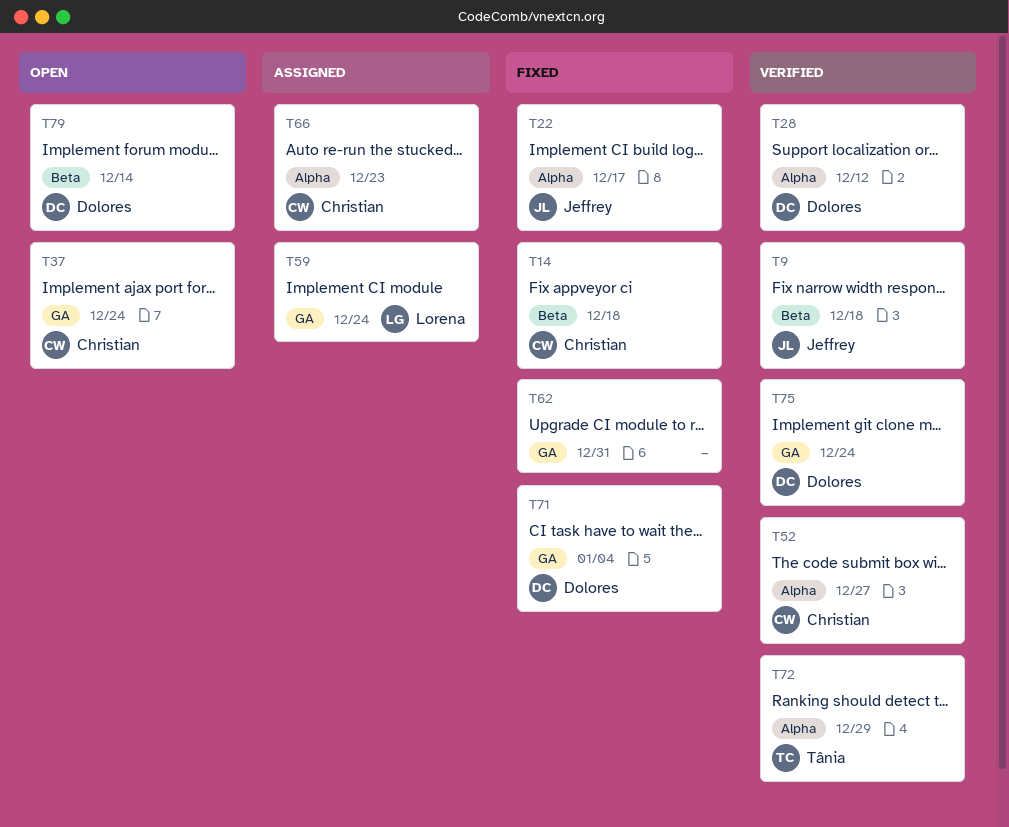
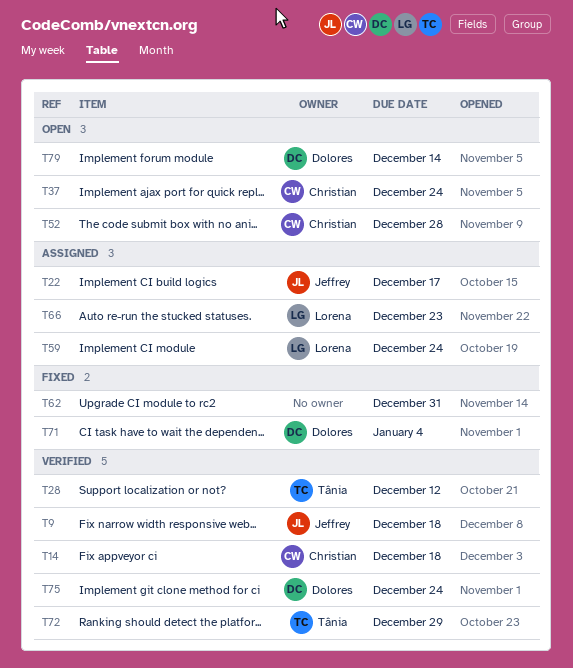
T14, status: Fixed -> Verified
T22, status: Fixed -> Assigned
T28, owner: Dolores -> Tânia
T52, status: Verified -> Open
T52, due: Dec 27 -> Dec 28
T66, owner: Christian -> Lorena

